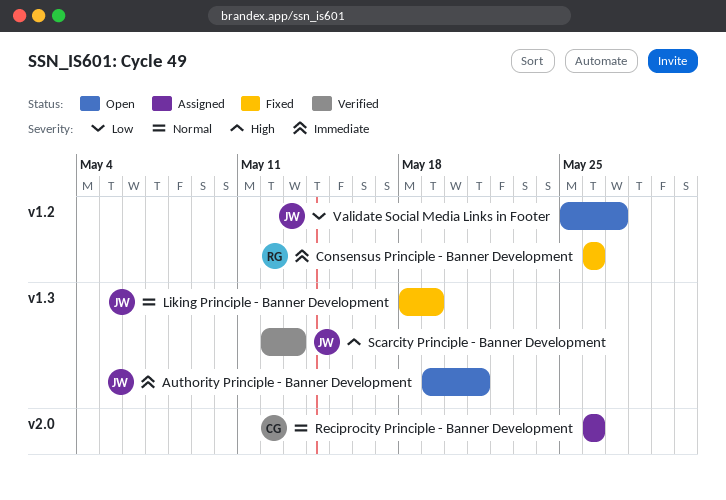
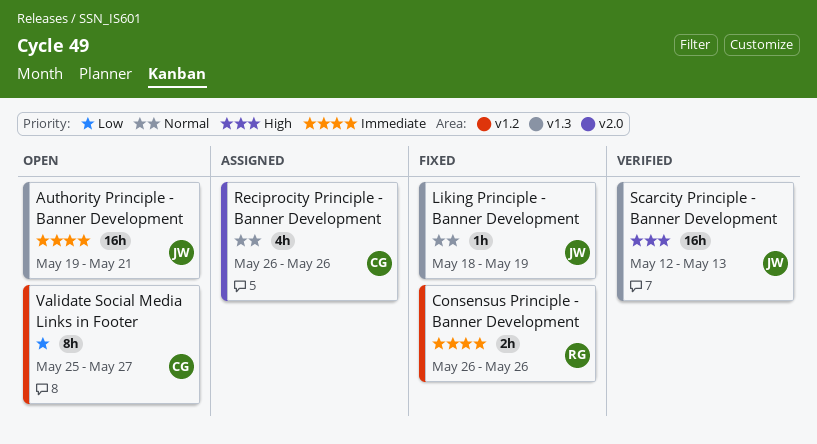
Validate Social Media Links in Footer, owner: JW -> CG

